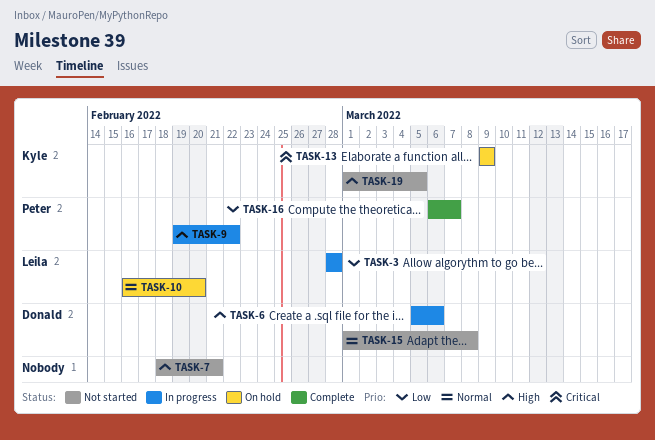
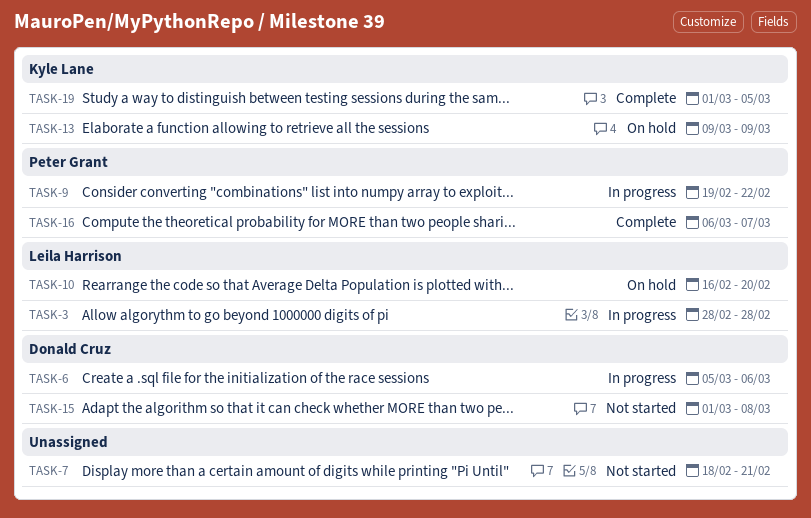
TASK-19, status: Not started -> Complete

